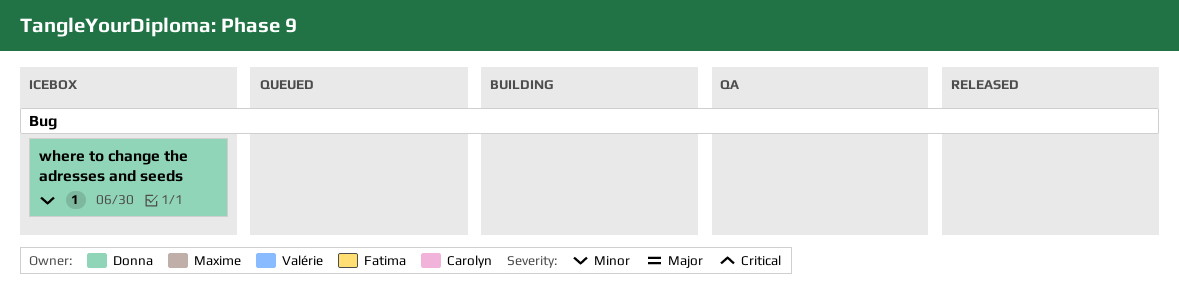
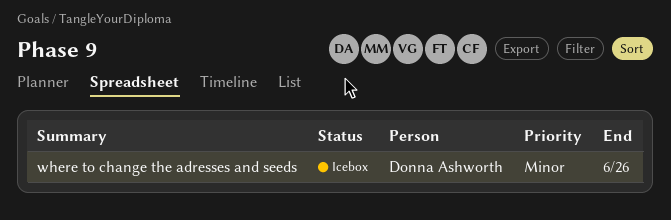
where to change the adresses and seeds, due: Jun 30 -> Jun 26

